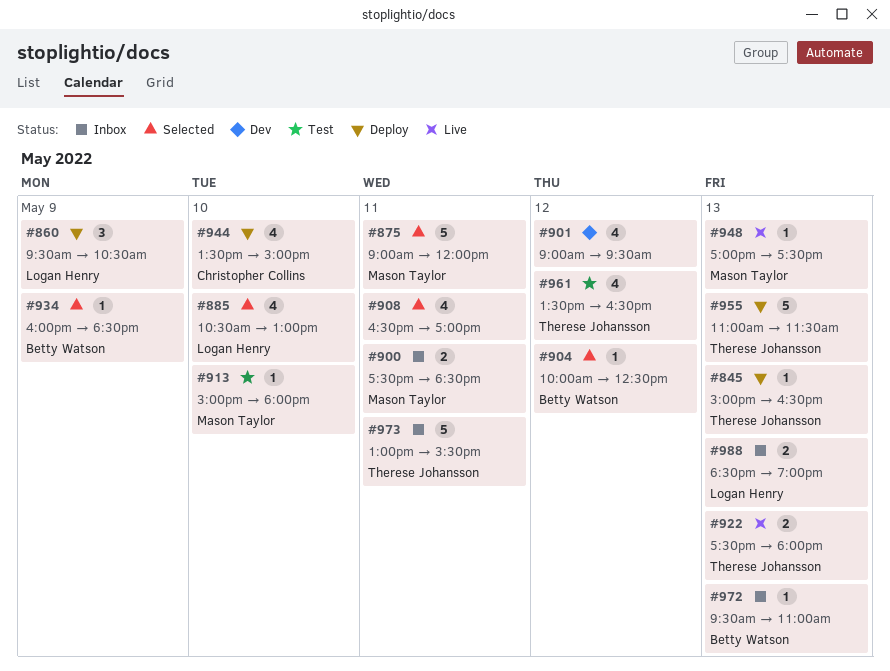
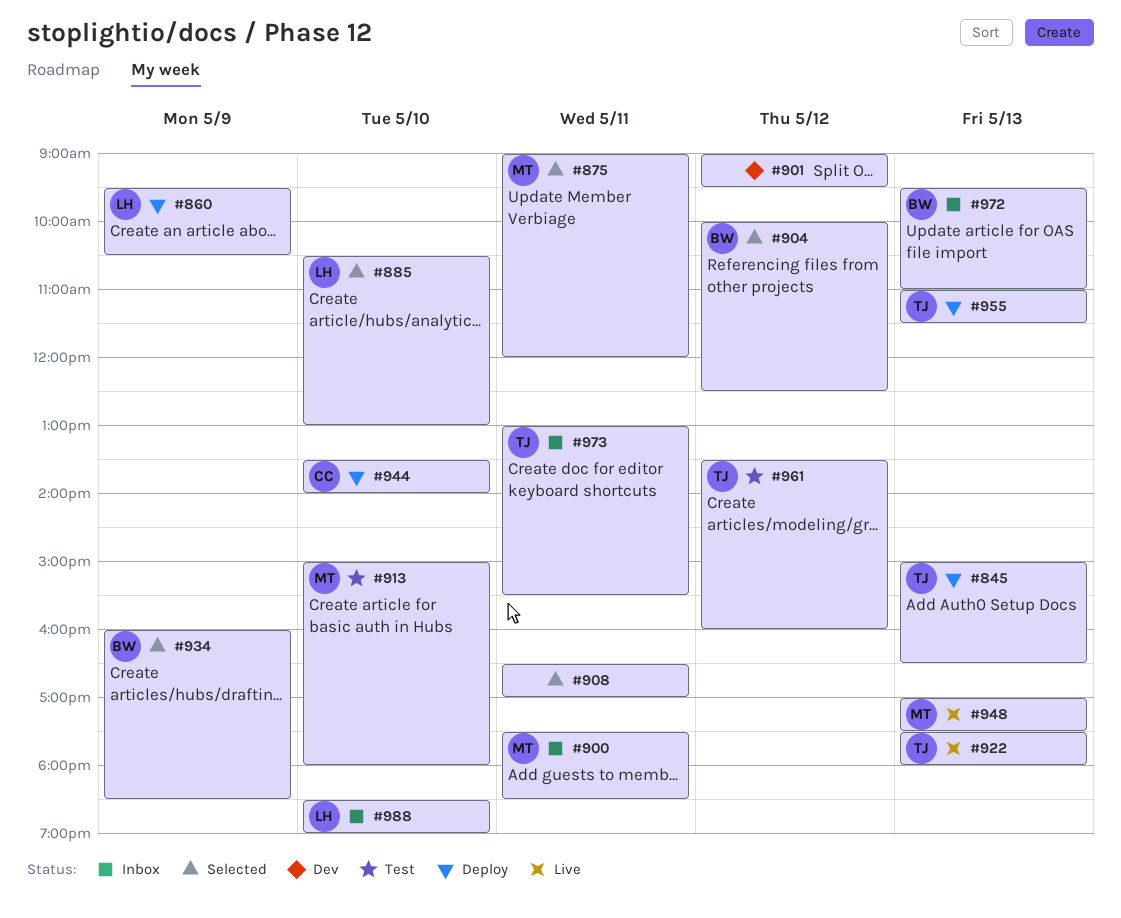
#944, ends: 15:00 -> 14:00
#961, ends: 16:30 -> 16:00
#988, day: May 13 -> May 10

